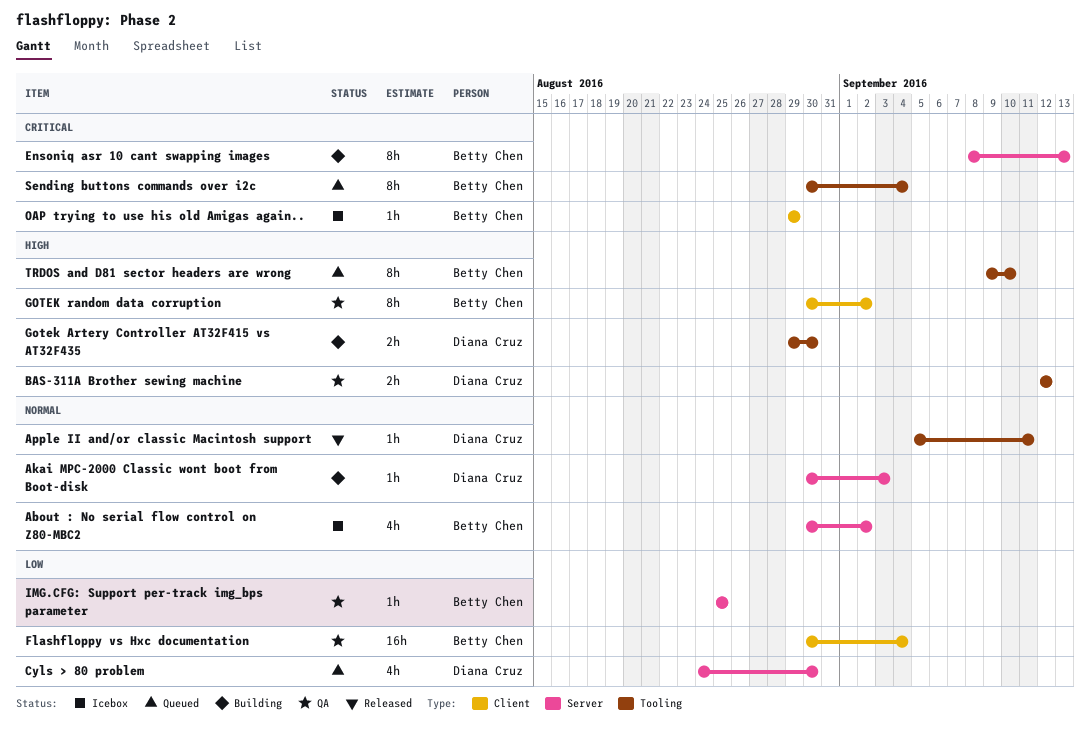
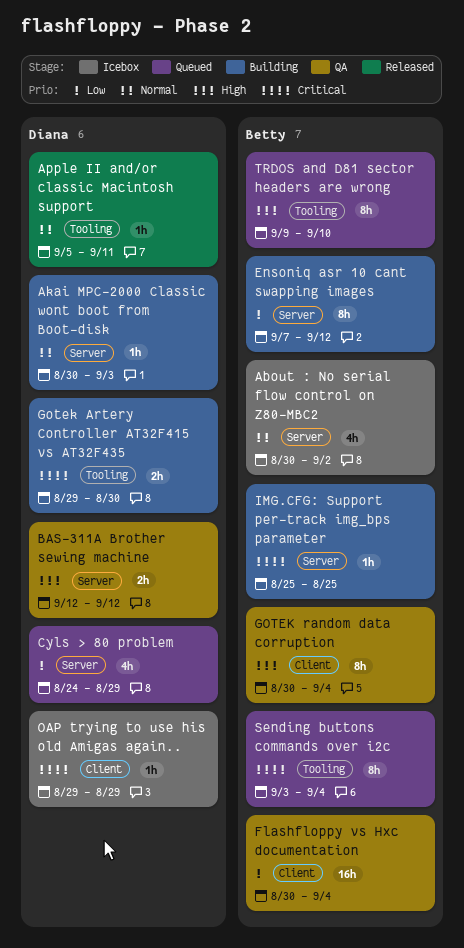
BAS-311A Brother sewing machine, label: Tooling -> Server
Cyls > 80 problem, due: Aug 30 -> Aug 29
Ensoniq asr 10 cant swapping images, priority: Critical -> Low
Ensoniq asr 10 cant swapping images, start: Sep 8 -> Sep 7
Ensoniq asr 10 cant swapping images, due: Sep 13 -> Sep 12
Gotek Artery Controller AT32F415 vs AT32F435, priority: High -> Critical
GOTEK random data corruption, due: Sep 2 -> Sep 4
IMG.CFG: Support per-track img_bps parameter, status: QA -> Building
IMG.CFG: Support per-track img_bps parameter, priority: Low -> Critical
OAP trying to use his old Amigas again.., owner: Betty Chen -> Diana Cruz
Sending buttons commands over i2c, start: Aug 30 -> Sep 3

